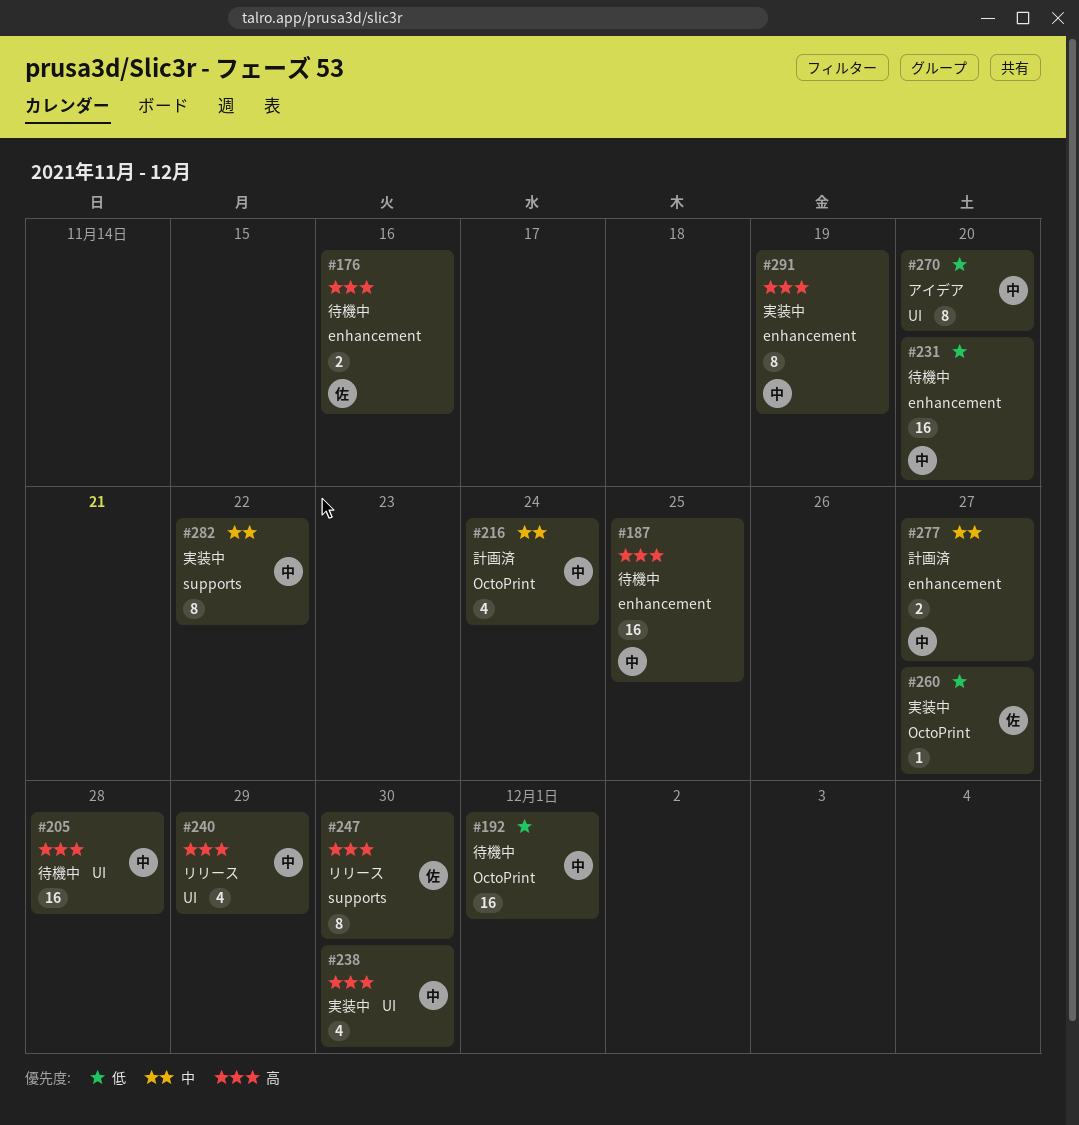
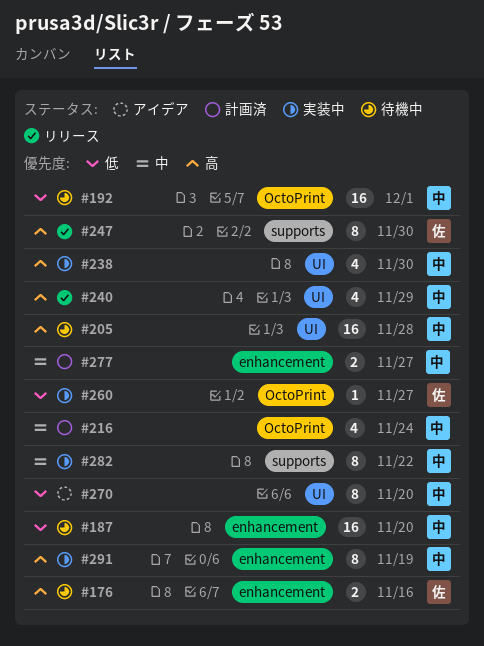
#187, priority: 高 -> 低
#187, due: Nov 25 -> Nov 20
#231: present -> none

